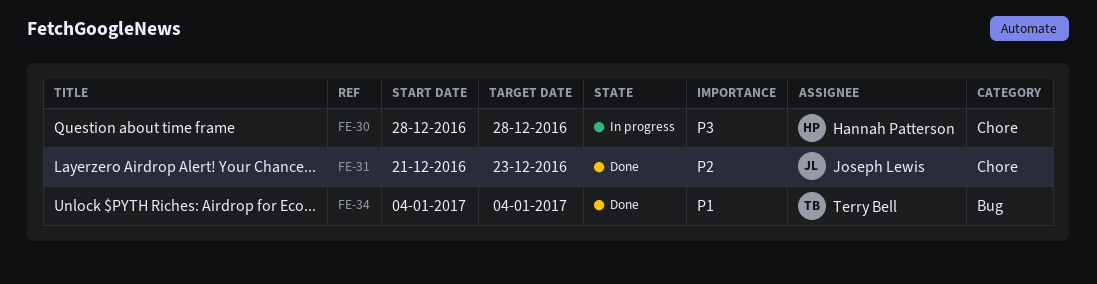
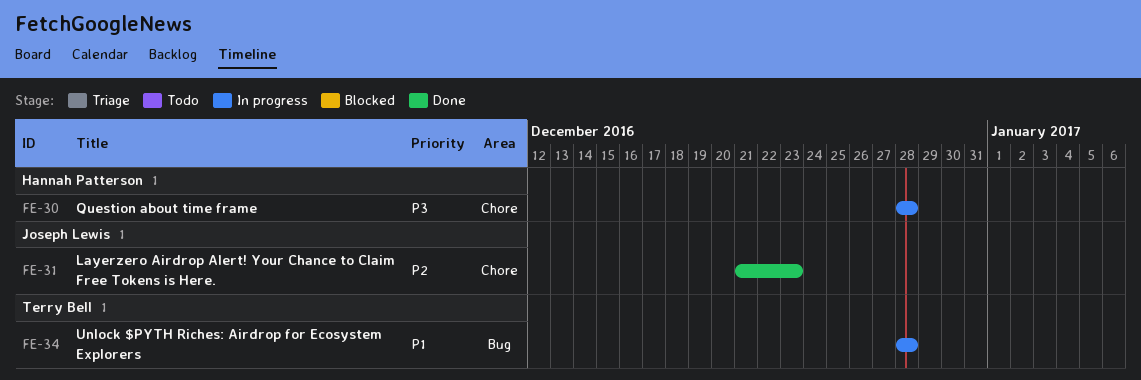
FE-34, status: Done -> In progress
FE-34, start: Jan 4 -> Dec 28
FE-34, due: Jan 4 -> Dec 28

